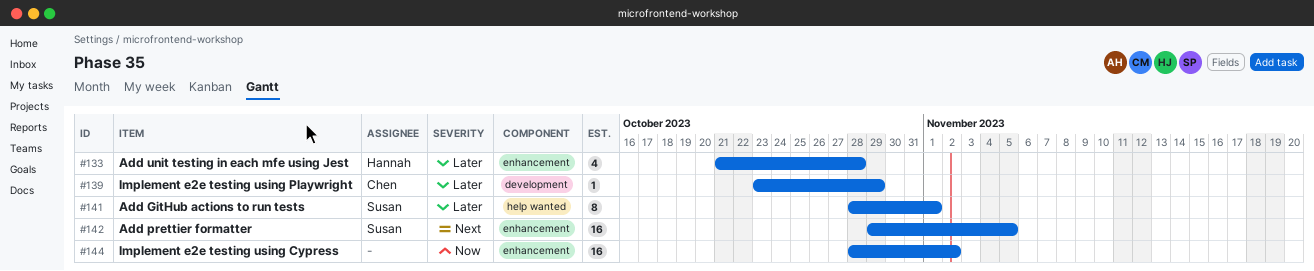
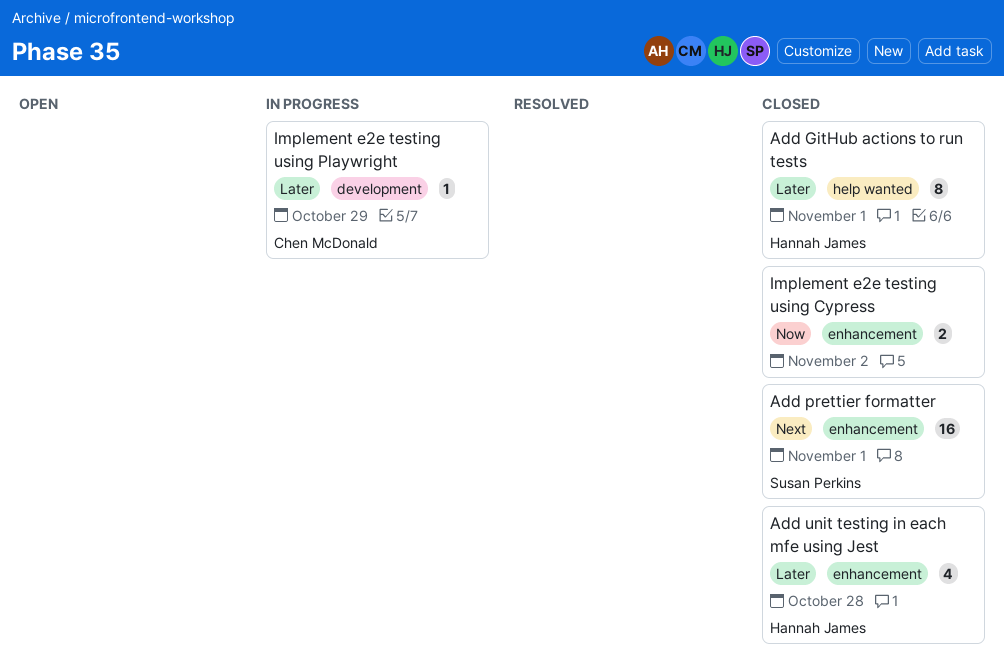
Add GitHub actions to run tests, owner: Susan Perkins -> Hannah James
Add prettier formatter, due: Nov 5 -> Nov 1
Implement e2e testing using Cypress, estimate: 16 -> 2

